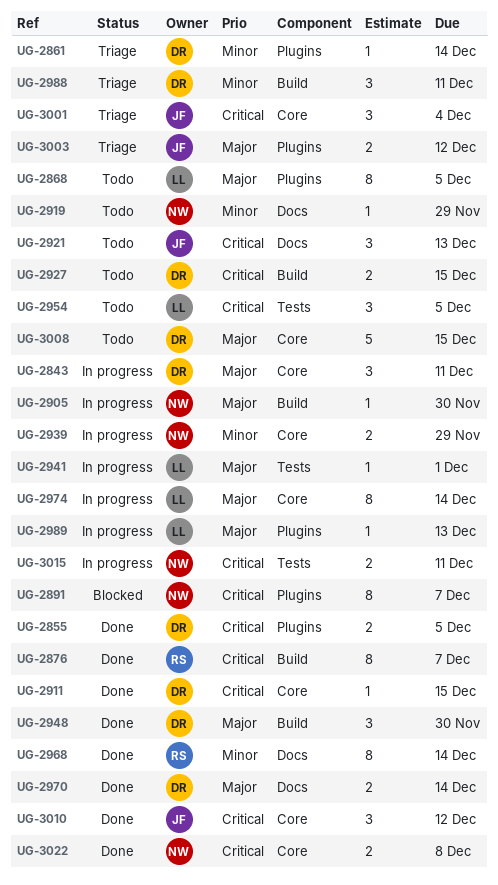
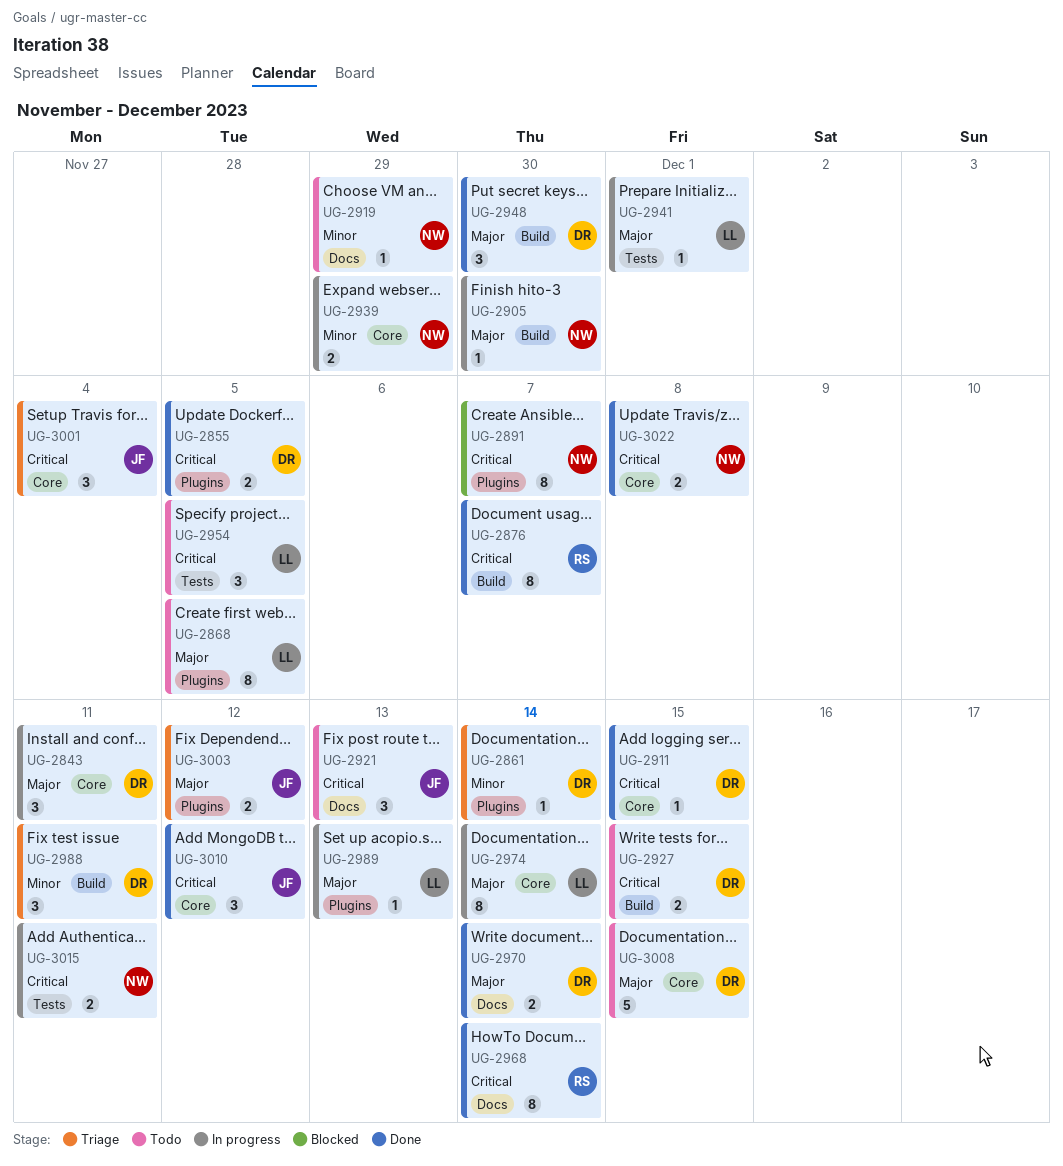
UG-2968, priority: Minor -> Critical

